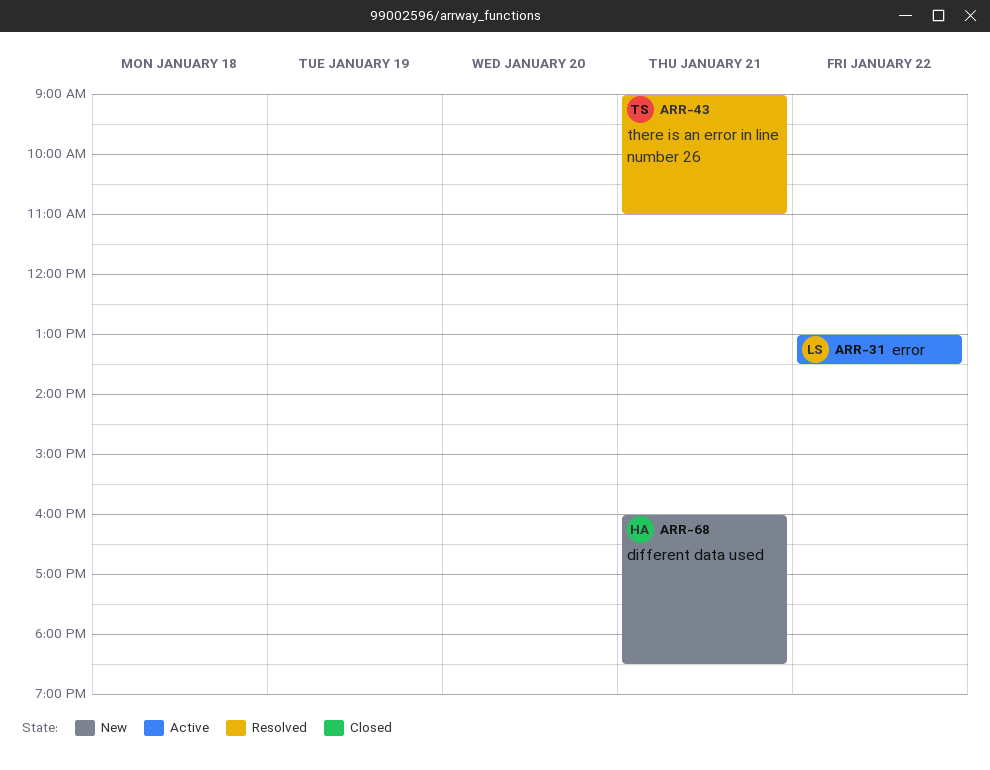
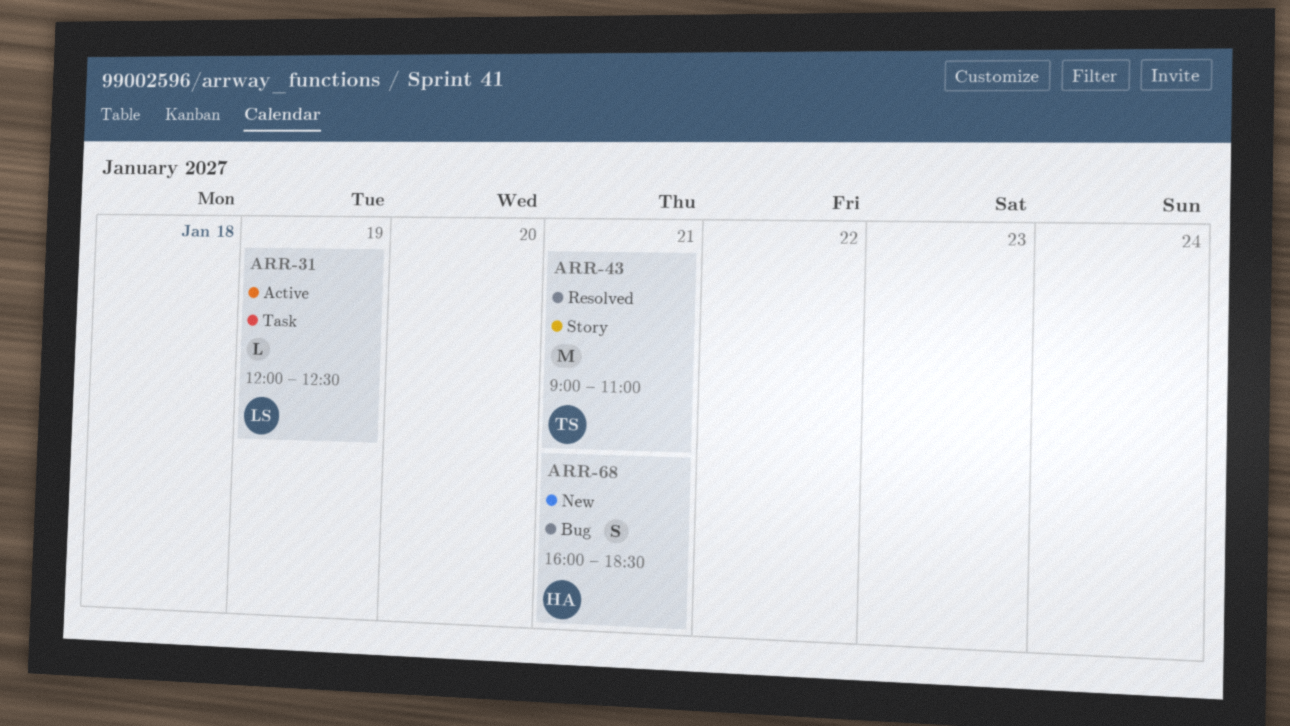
ARR-31, day: Jan 22 -> Jan 19
ARR-31, begins: 13:00 -> 12:00
ARR-31, ends: 13:30 -> 12:30

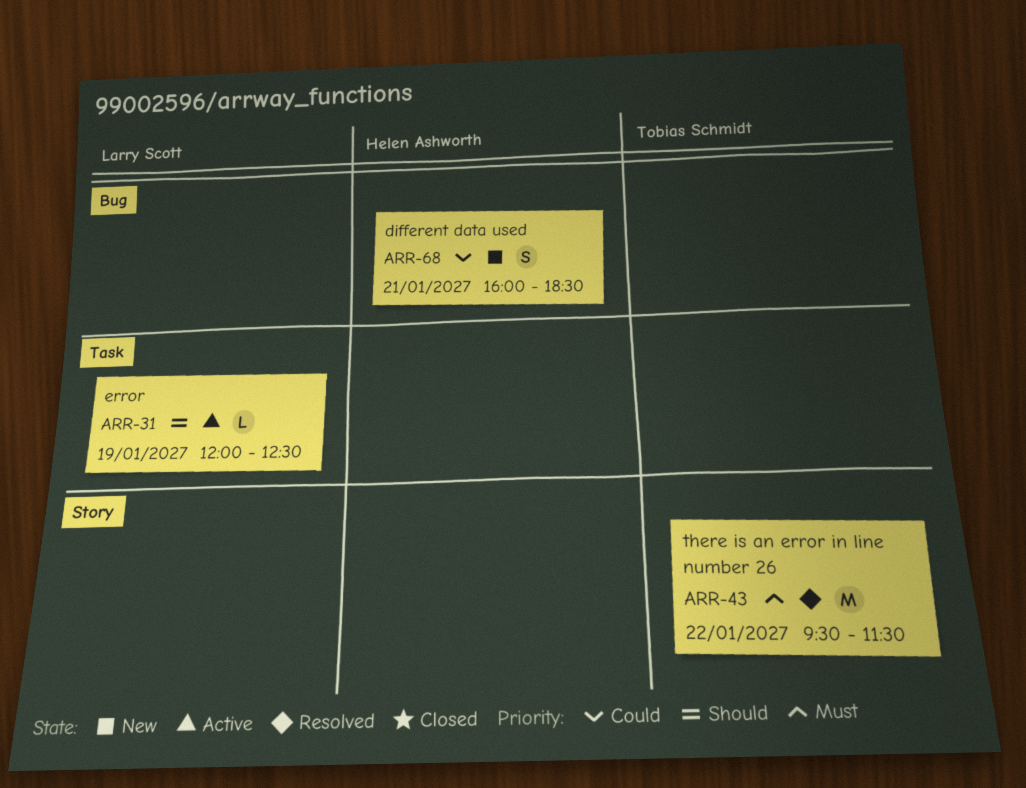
ARR-43, day: Jan 21 -> Jan 22
ARR-43, begins: 09:00 -> 09:30
ARR-43, ends: 11:00 -> 11:30

